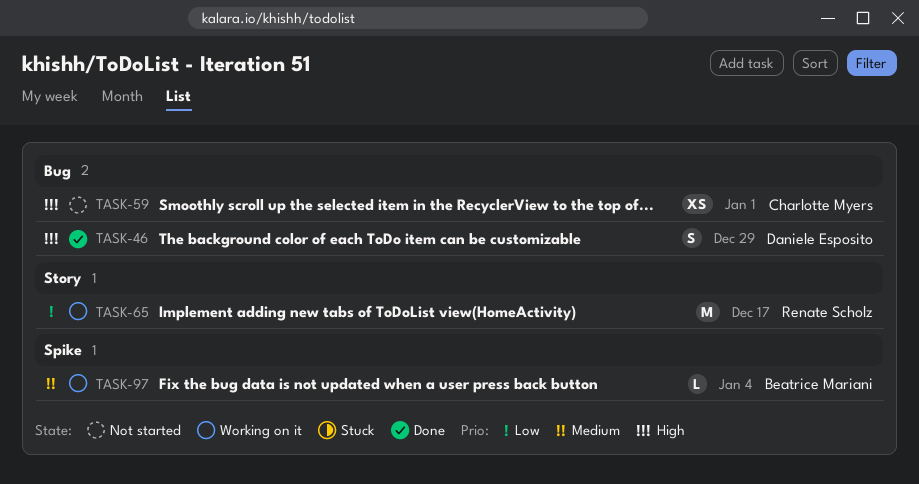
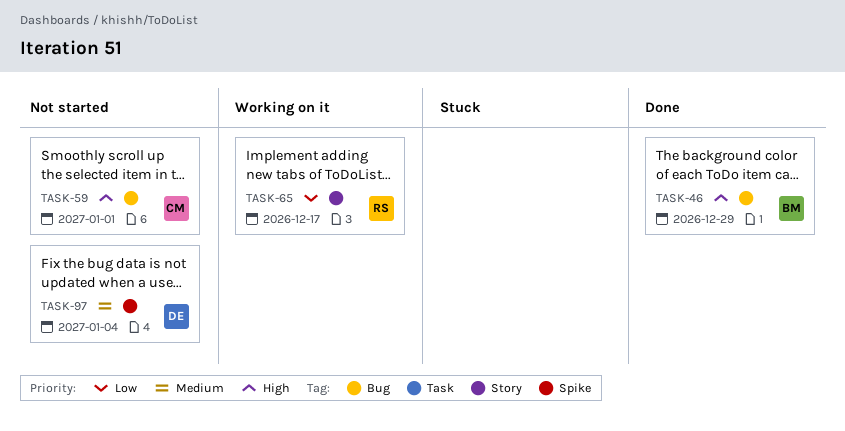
TASK-46, owner: Daniele Esposito -> Beatrice Mariani
TASK-97, status: Working on it -> Not started
TASK-97, owner: Beatrice Mariani -> Daniele Esposito

